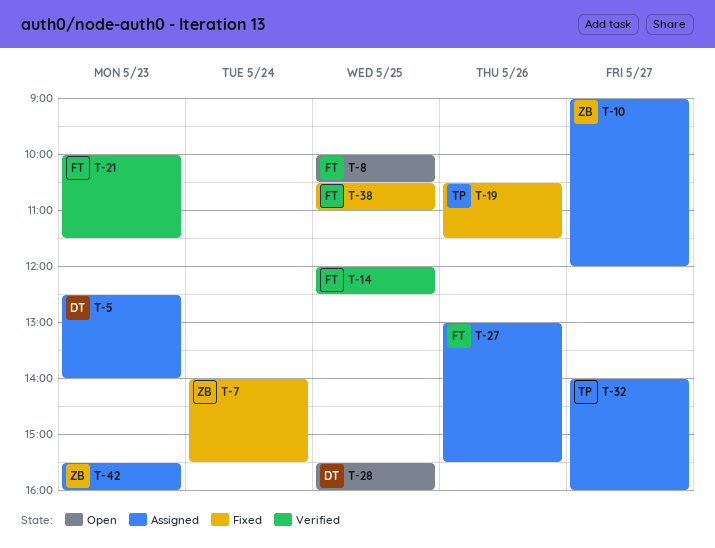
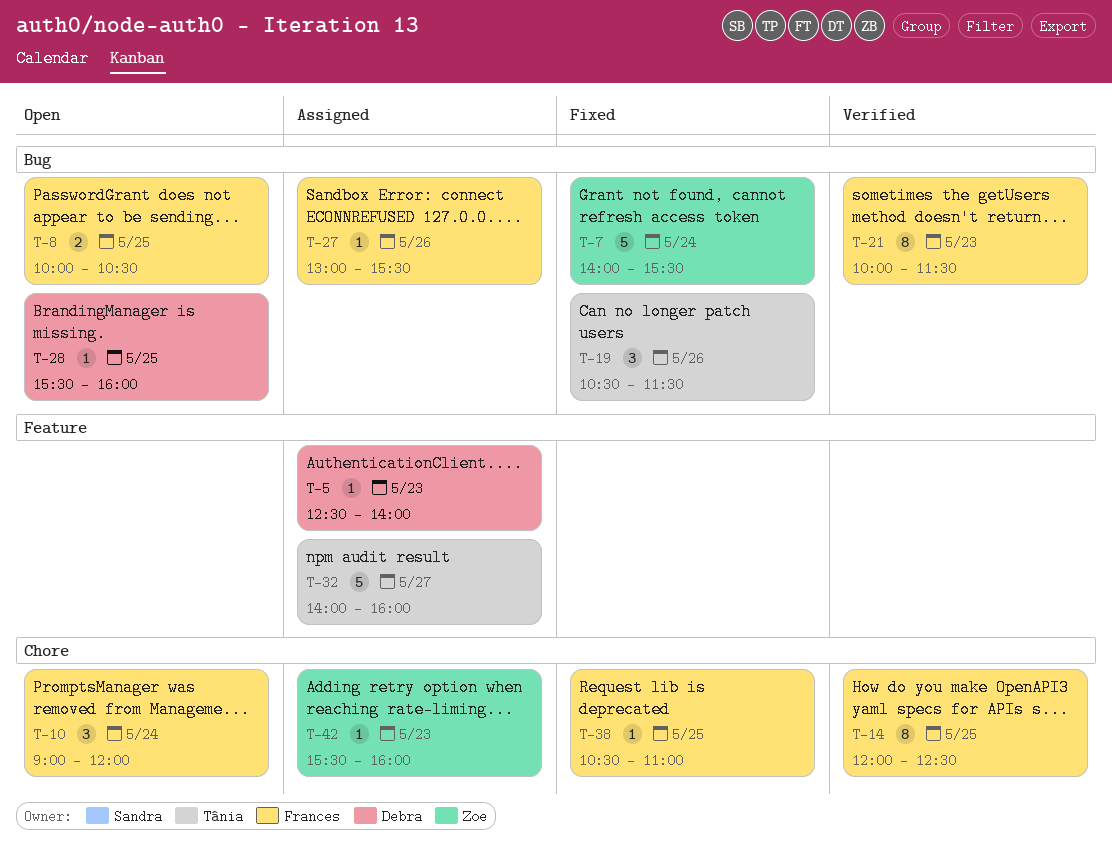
T-10, status: Assigned -> Open
T-10, owner: Zoe -> Frances
T-10, day: May 27 -> May 24

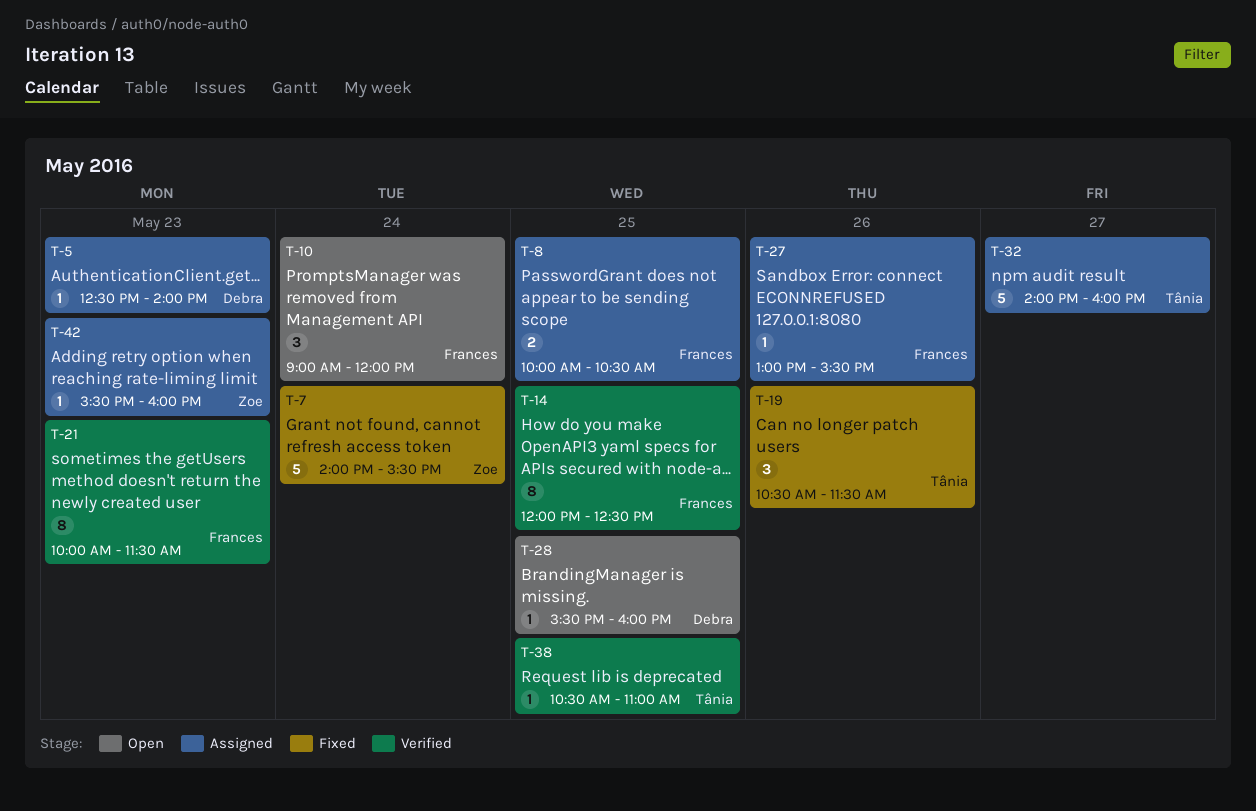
T-8, status: Open -> Assigned
T-38, status: Fixed -> Verified
T-38, owner: Frances -> Tânia

